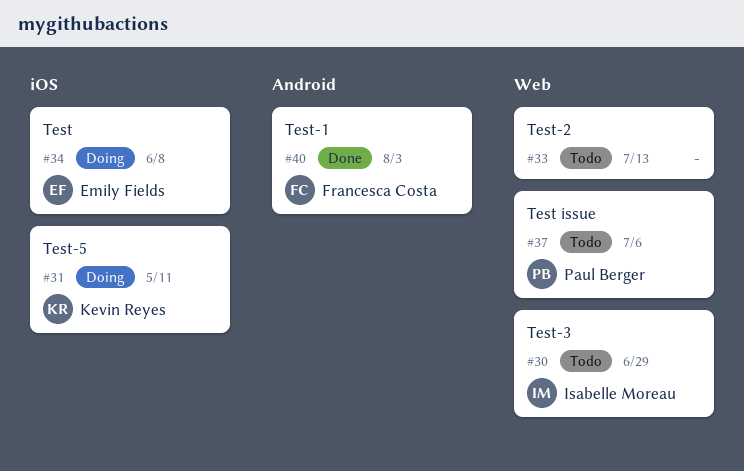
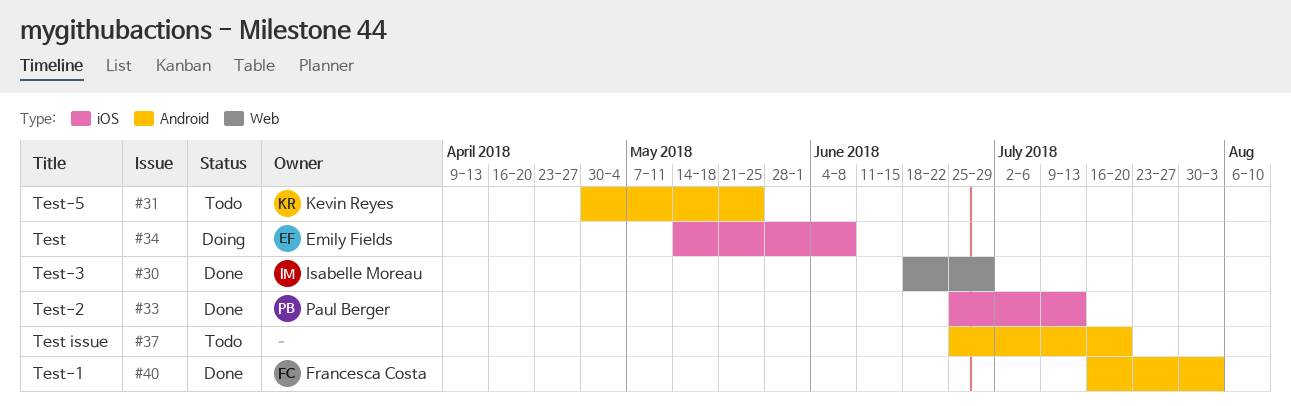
#30, status: Todo -> Done
#31, status: Doing -> Todo
#31, label: iOS -> Android
#31, due: May 11 -> May 25
#33, status: Todo -> Done
#33, owner: none -> Paul Berger
#33, label: Web -> iOS
#37, owner: Paul Berger -> none
#37, label: Web -> Android
#37, due: Jul 6 -> Jul 20

